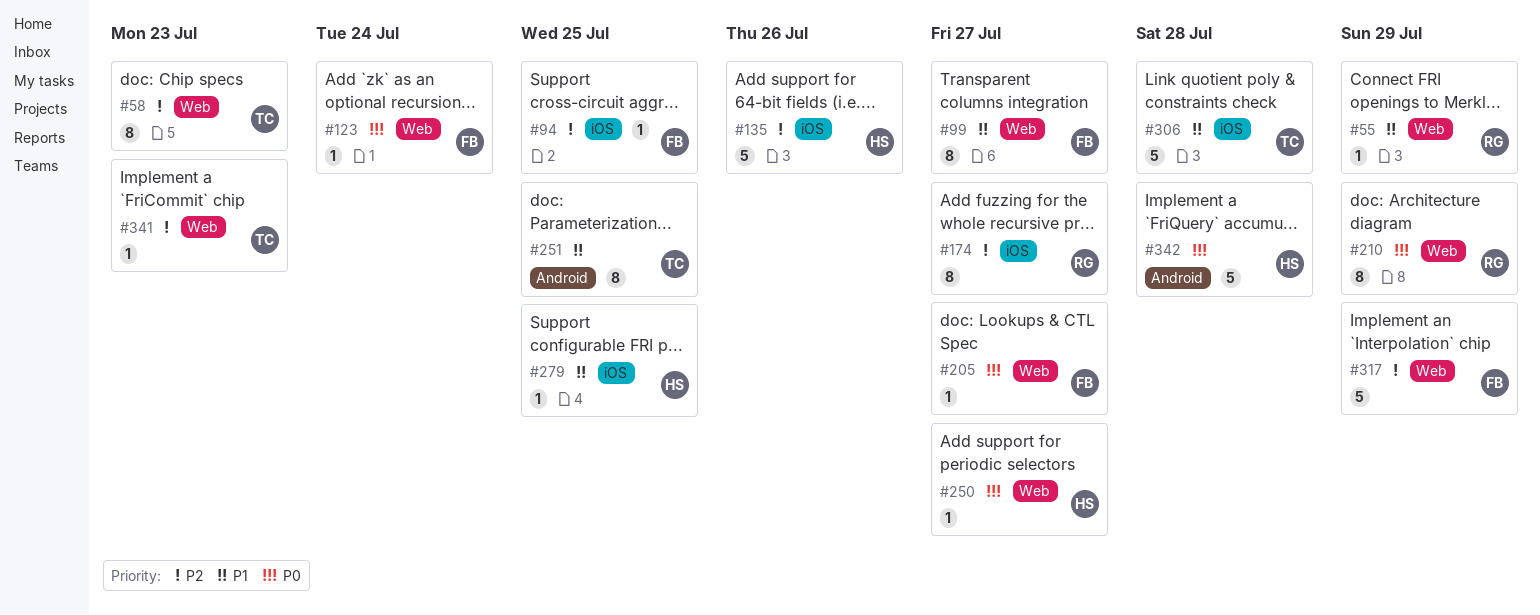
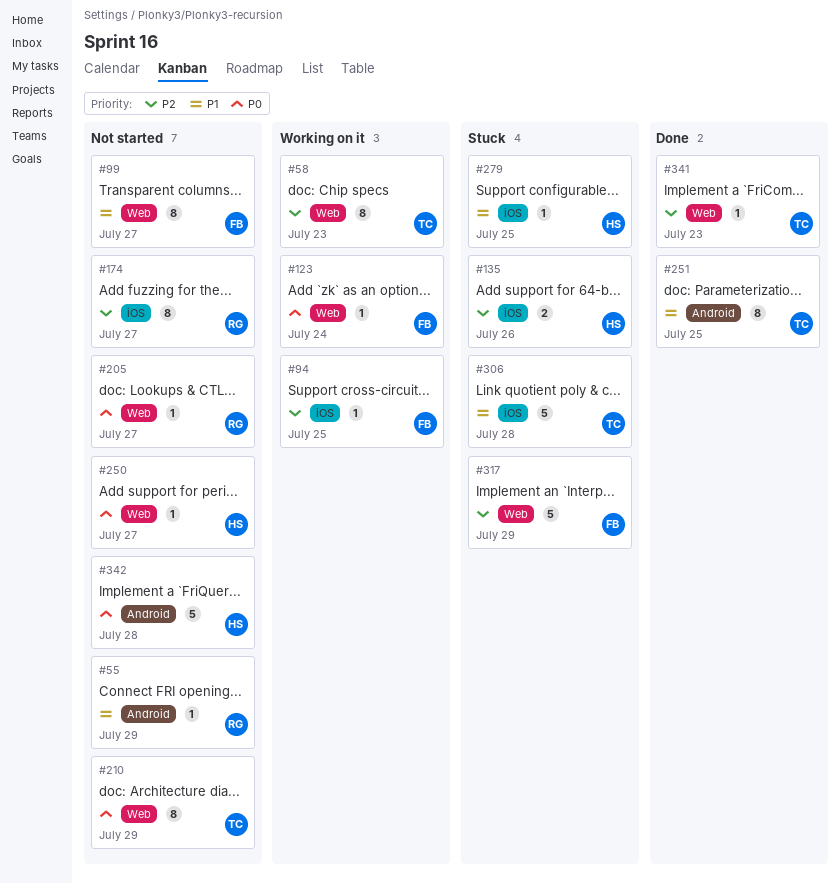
#55, label: Web -> Android
#135, estimate: 5 -> 2
#205, owner: FB -> RG
#210, owner: RG -> TC

